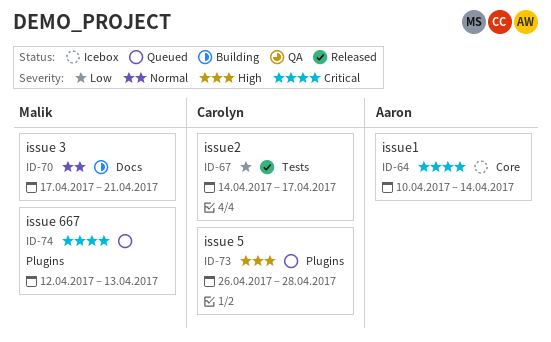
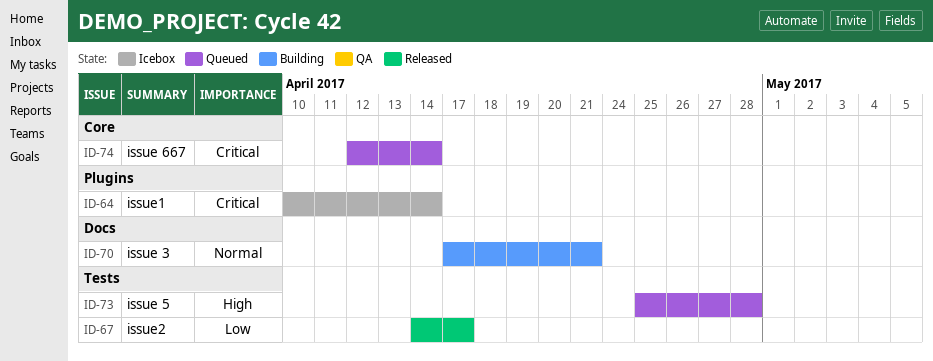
ID-64, label: Core -> Plugins
ID-73, label: Plugins -> Tests
ID-73, start: Apr 26 -> Apr 25
ID-74, label: Plugins -> Core
ID-74, due: Apr 13 -> Apr 14

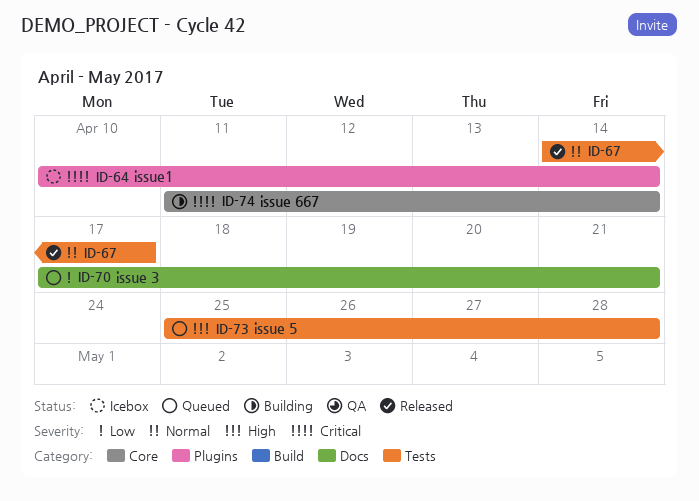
ID-67, priority: Low -> Normal
ID-70, status: Building -> Queued
ID-70, priority: Normal -> Low
ID-74, status: Queued -> Building
ID-74, start: Apr 12 -> Apr 11

